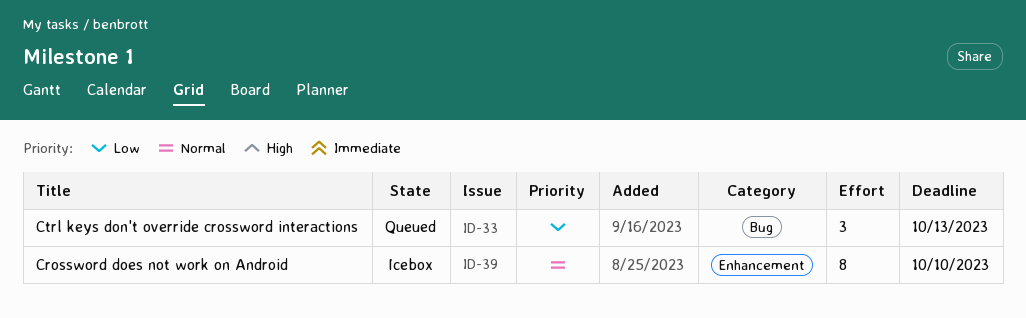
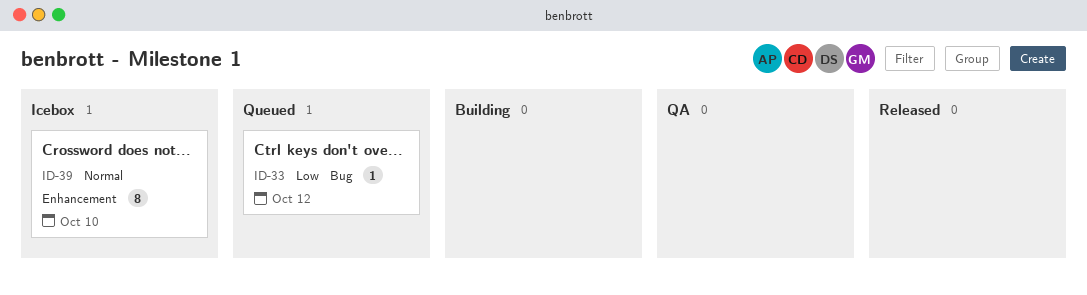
ID-33, estimate: 3 -> 1
ID-33, due: Oct 13 -> Oct 12

